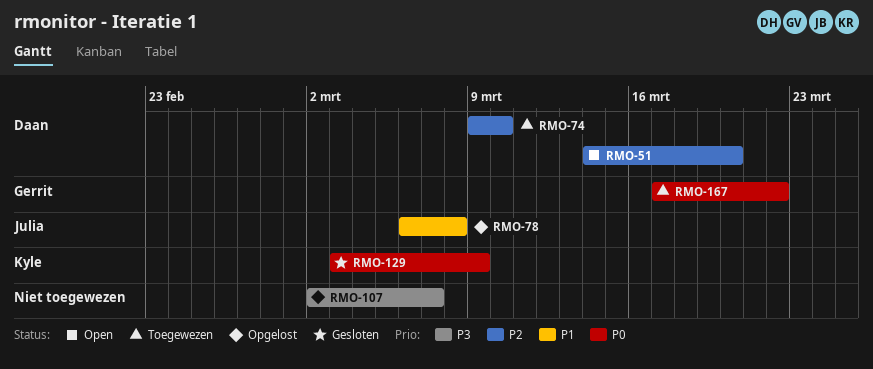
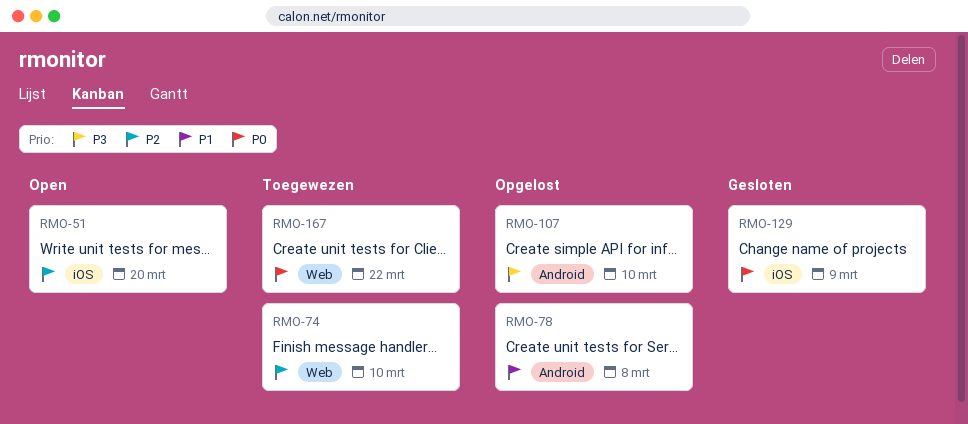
RMO-107, due: Mar 7 -> Mar 10

